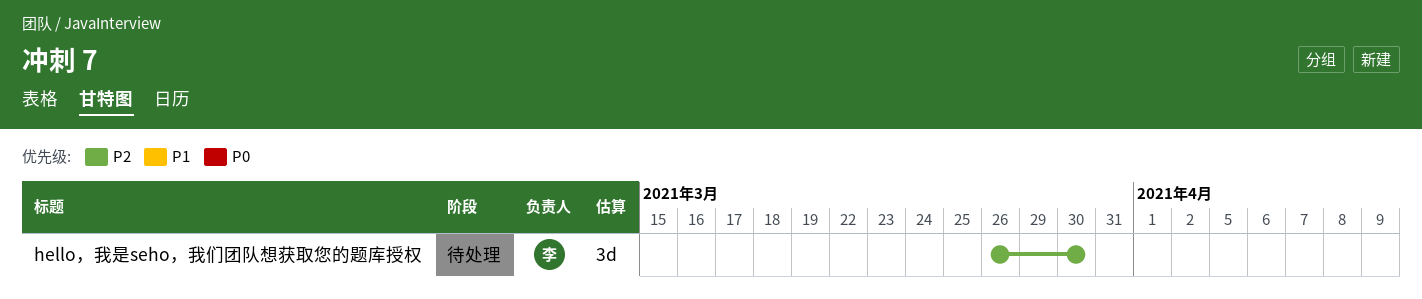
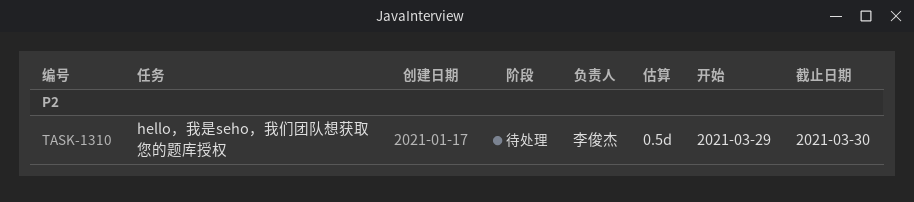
hello，我是seho，我们团队想获取您的题库授权, estimate: 3d -> 0.5d
hello，我是seho，我们团队想获取您的题库授权, start: Mar 26 -> Mar 29

